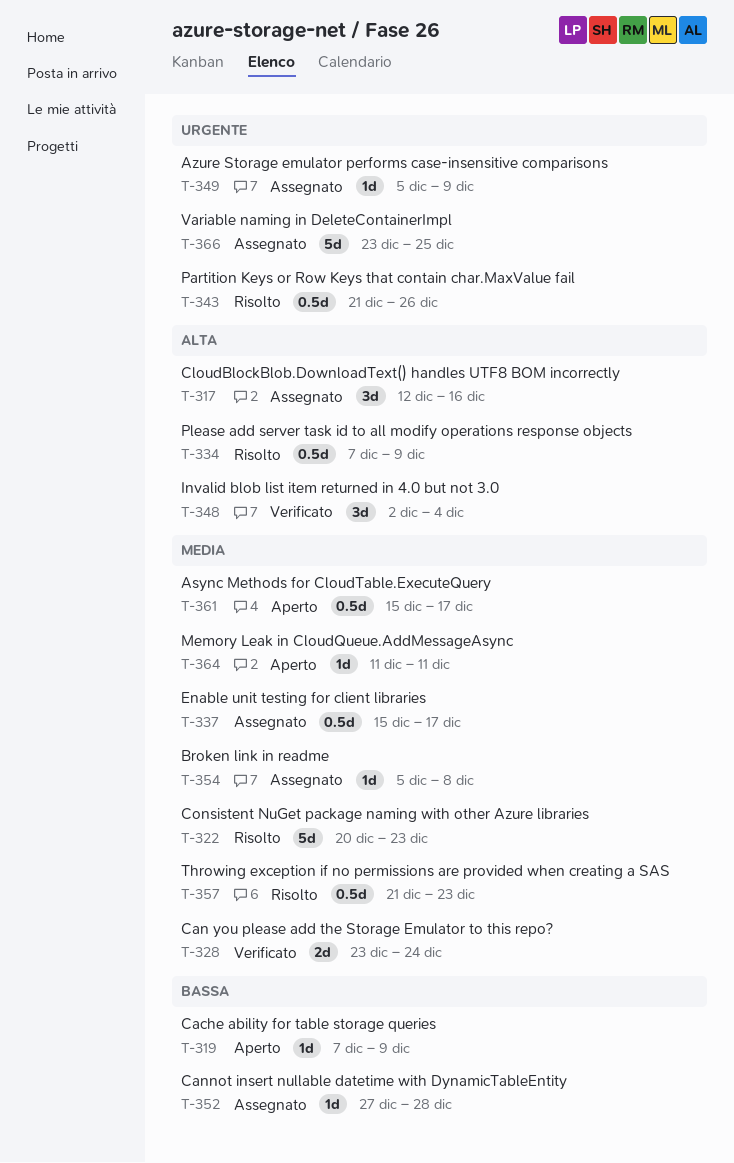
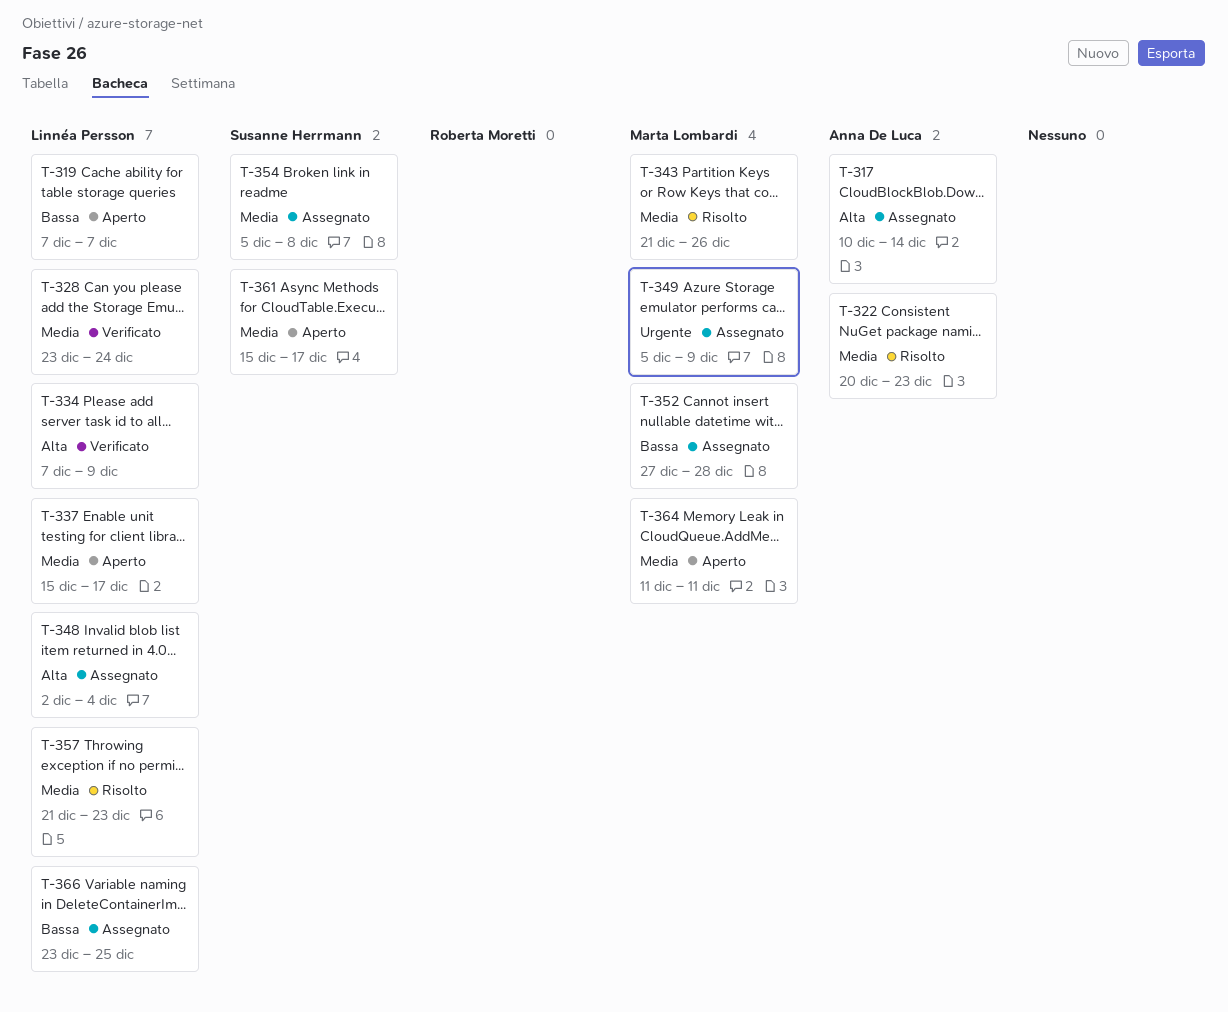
T-317, start: Dec 12 -> Dec 10
T-317, due: Dec 16 -> Dec 14
T-319, due: Dec 9 -> Dec 7
T-334, status: Risolto -> Verificato
T-337, status: Assegnato -> Aperto
T-343, priority: Urgente -> Media
T-348, status: Verificato -> Assegnato
T-366, priority: Urgente -> Bassa

